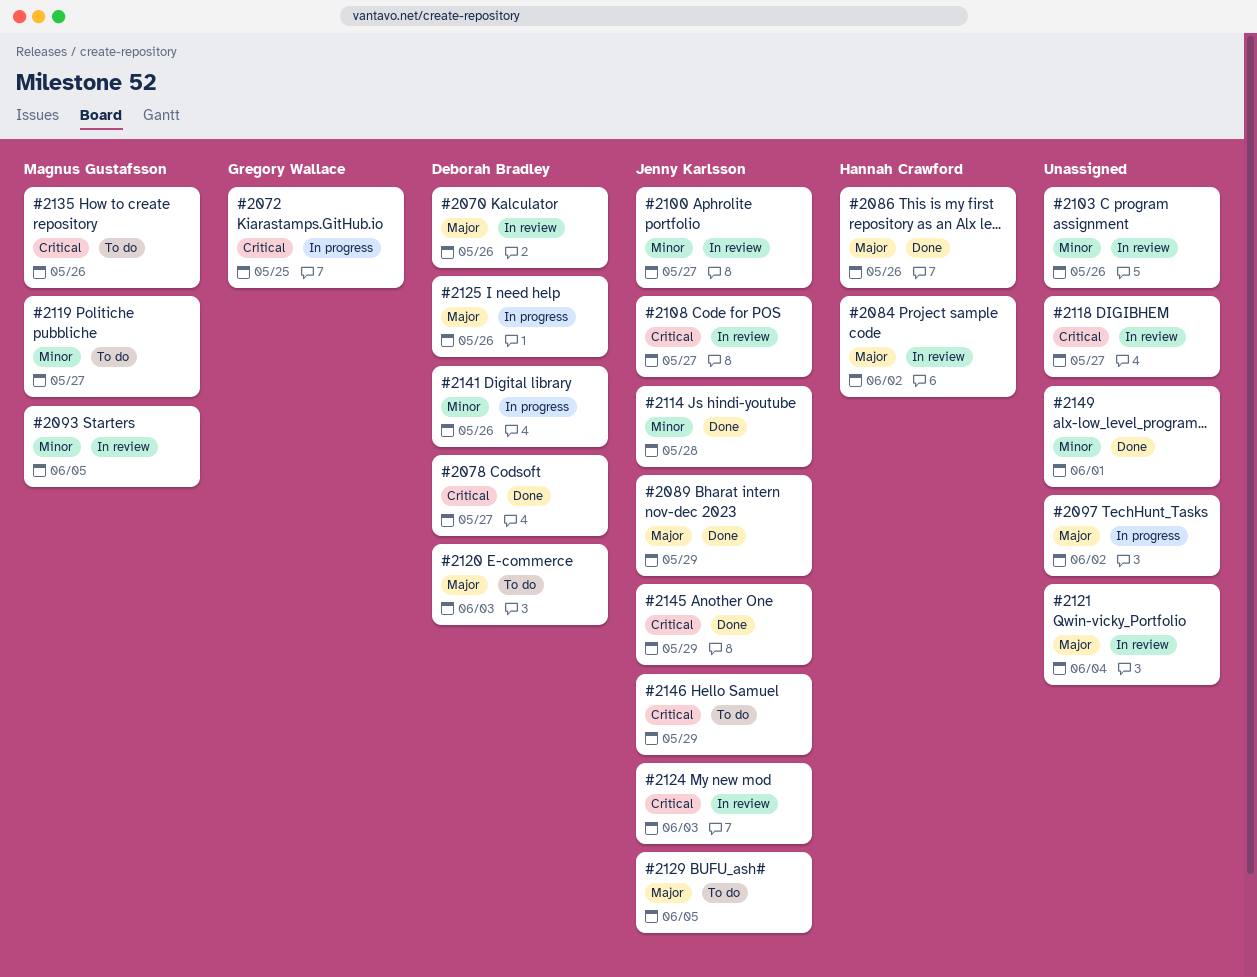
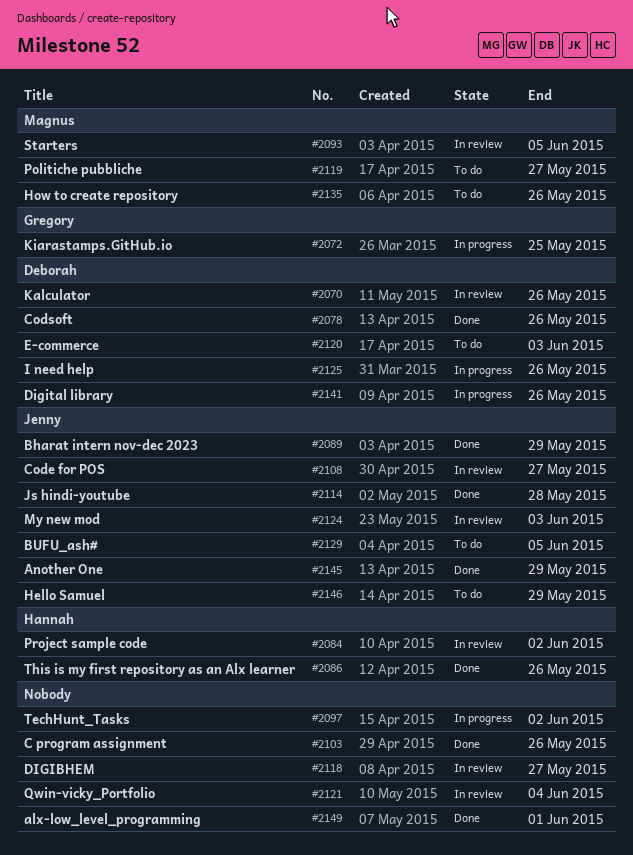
#2078, due: May 27 -> May 26
#2100: present -> none
#2103, status: In review -> Done

